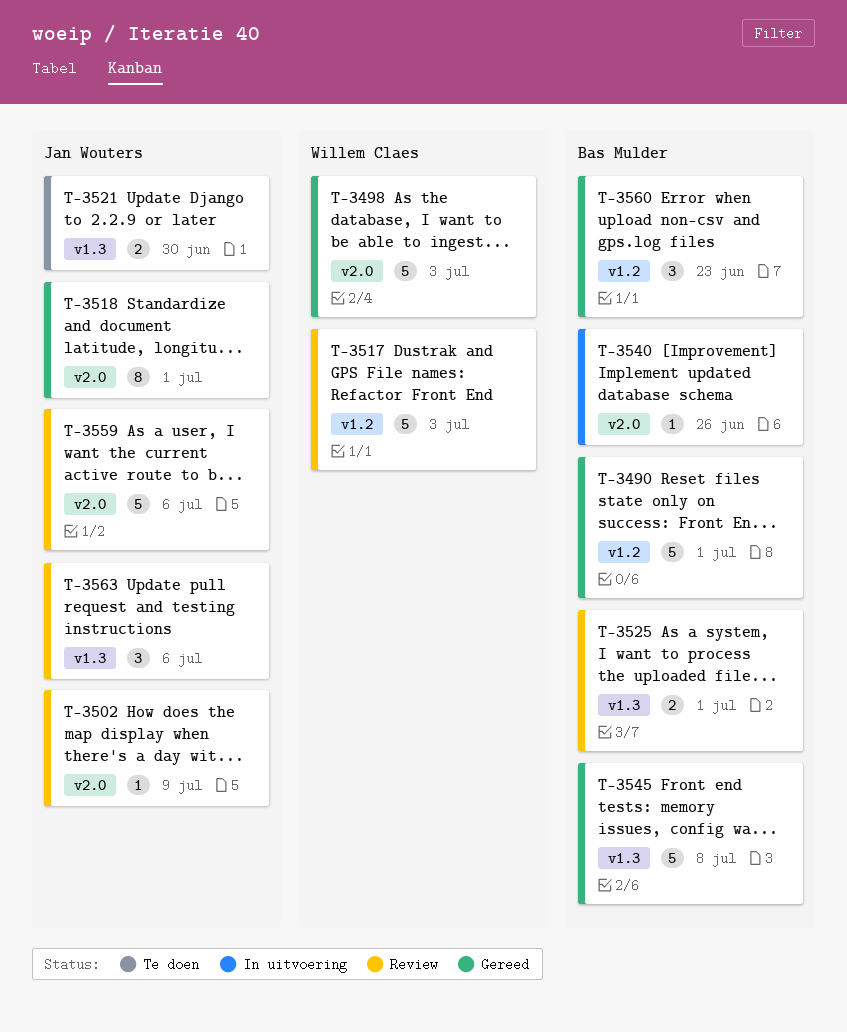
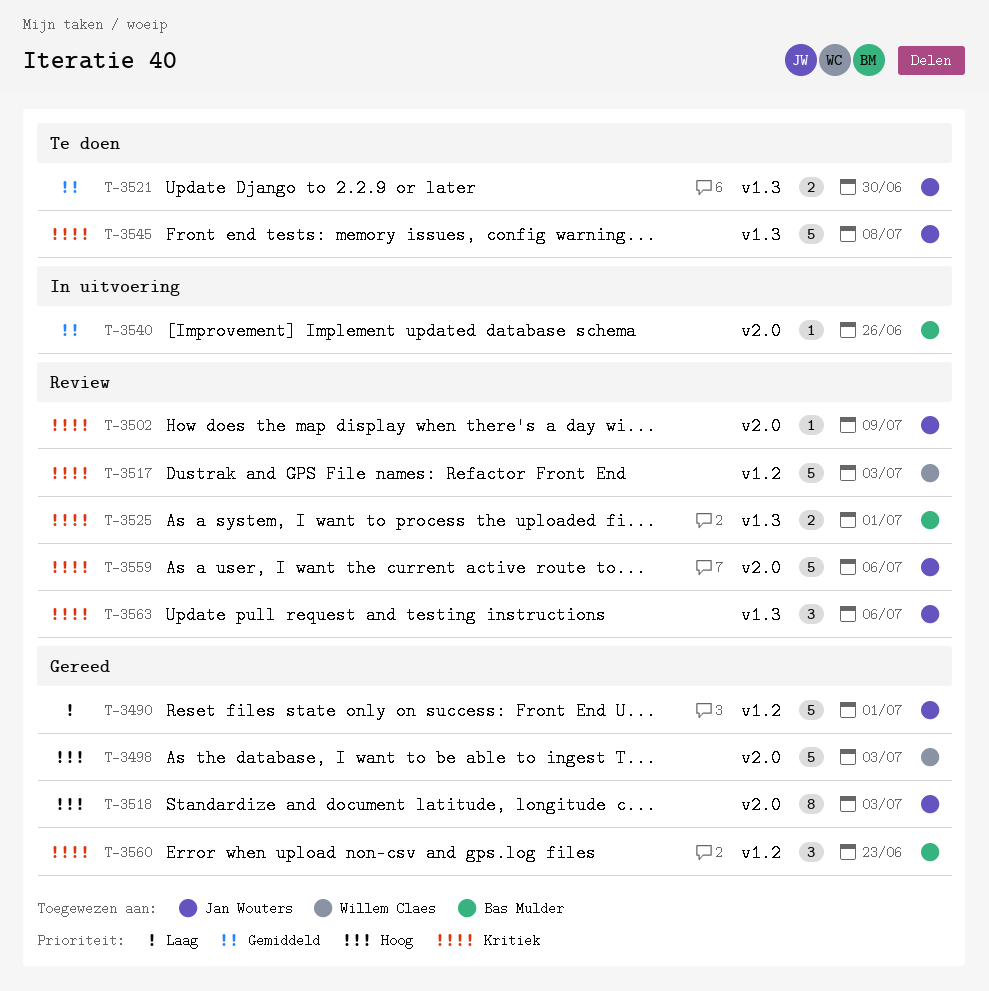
T-3490, owner: Bas Mulder -> Jan Wouters
T-3518, due: Jul 1 -> Jul 3
T-3545, status: Gereed -> Te doen
T-3545, owner: Bas Mulder -> Jan Wouters

